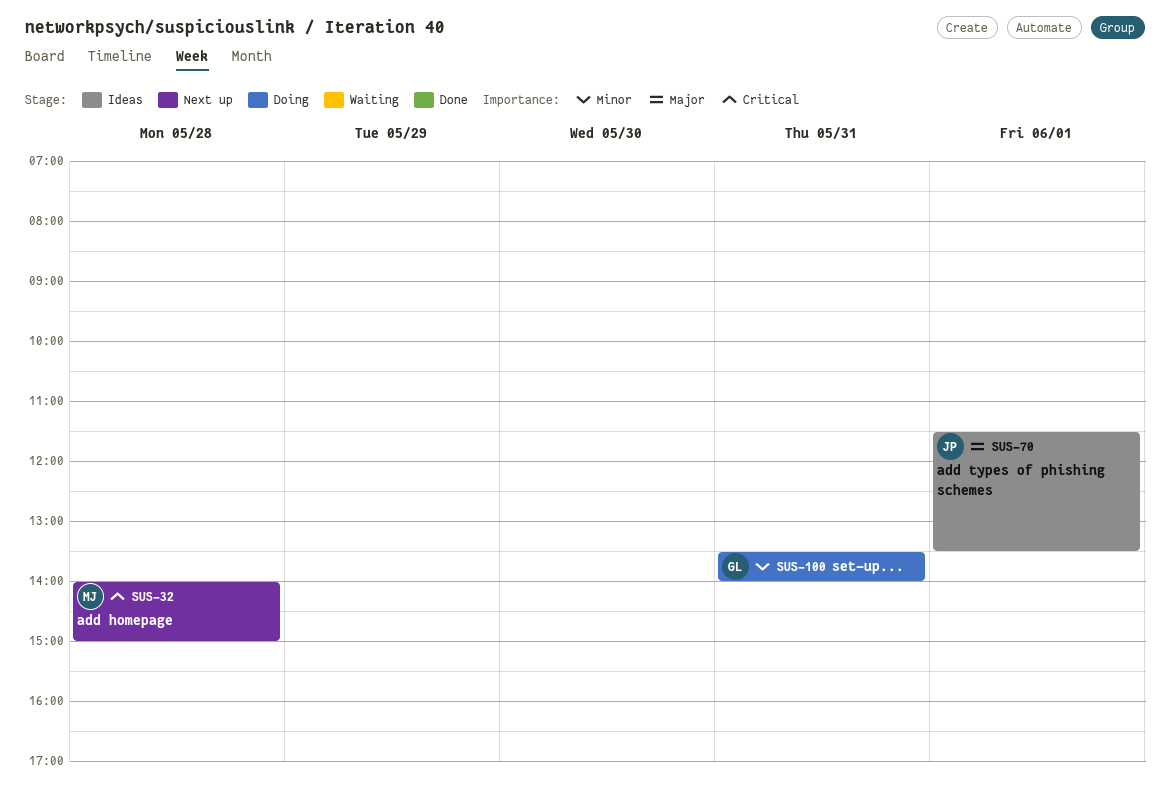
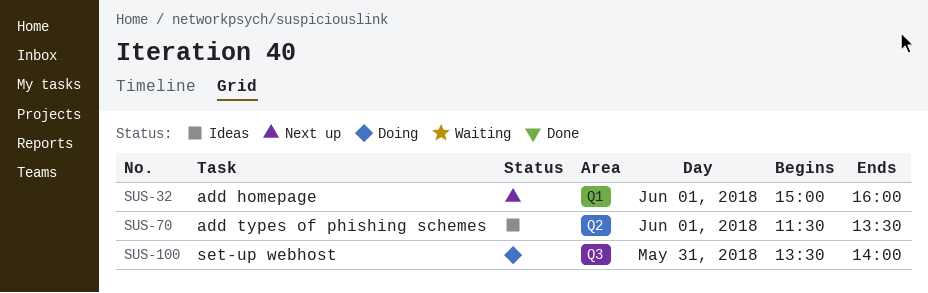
SUS-32, day: May 28 -> Jun 1
SUS-32, begins: 14:00 -> 15:00
SUS-32, ends: 15:00 -> 16:00

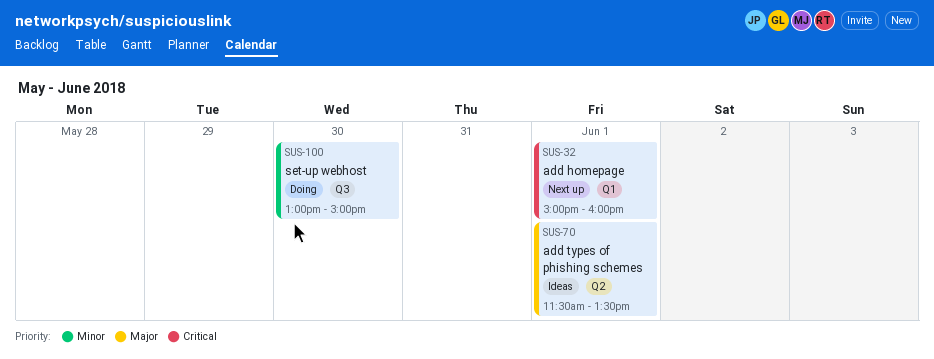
SUS-100, day: May 31 -> May 30
SUS-100, begins: 13:30 -> 13:00
SUS-100, ends: 14:00 -> 15:00

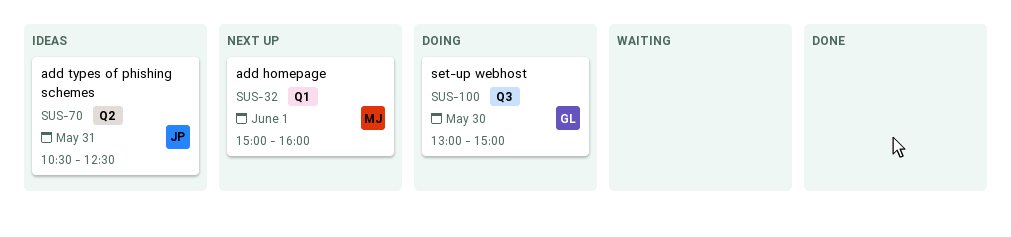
SUS-70, day: Jun 1 -> May 31
SUS-70, begins: 11:30 -> 10:30
SUS-70, ends: 13:30 -> 12:30

